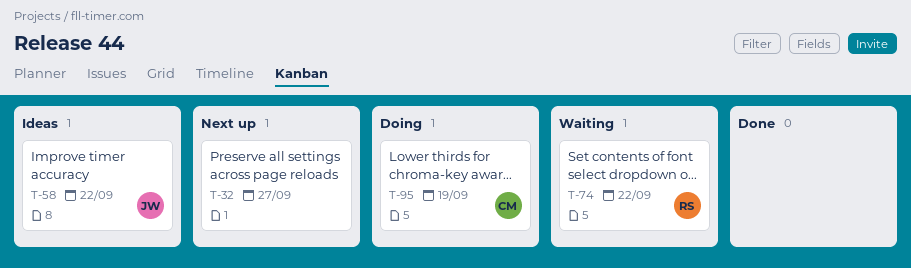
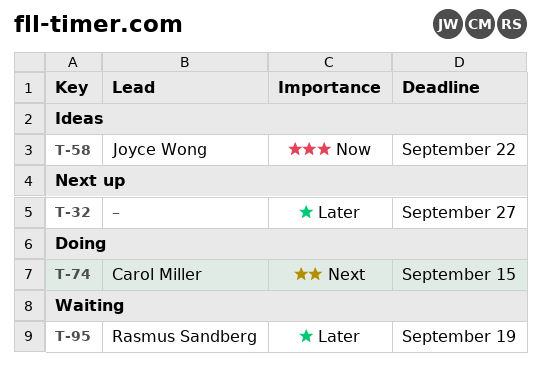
T-74, status: Waiting -> Doing
T-74, owner: Rasmus Sandberg -> Carol Miller
T-74, due: Sep 22 -> Sep 15
T-95, status: Doing -> Waiting
T-95, owner: Carol Miller -> Rasmus Sandberg

